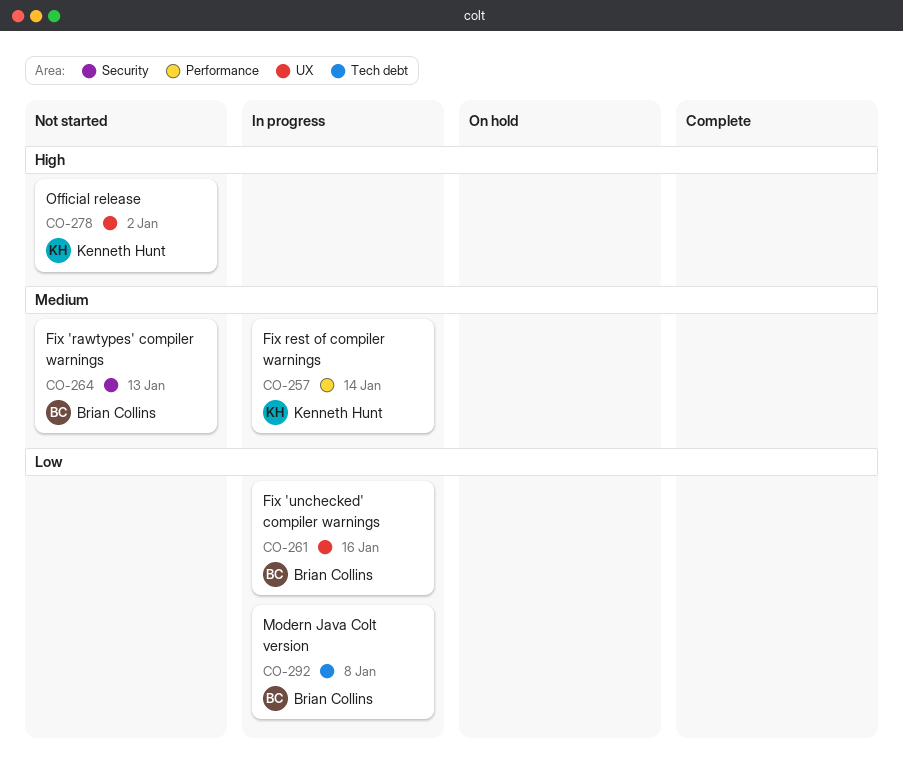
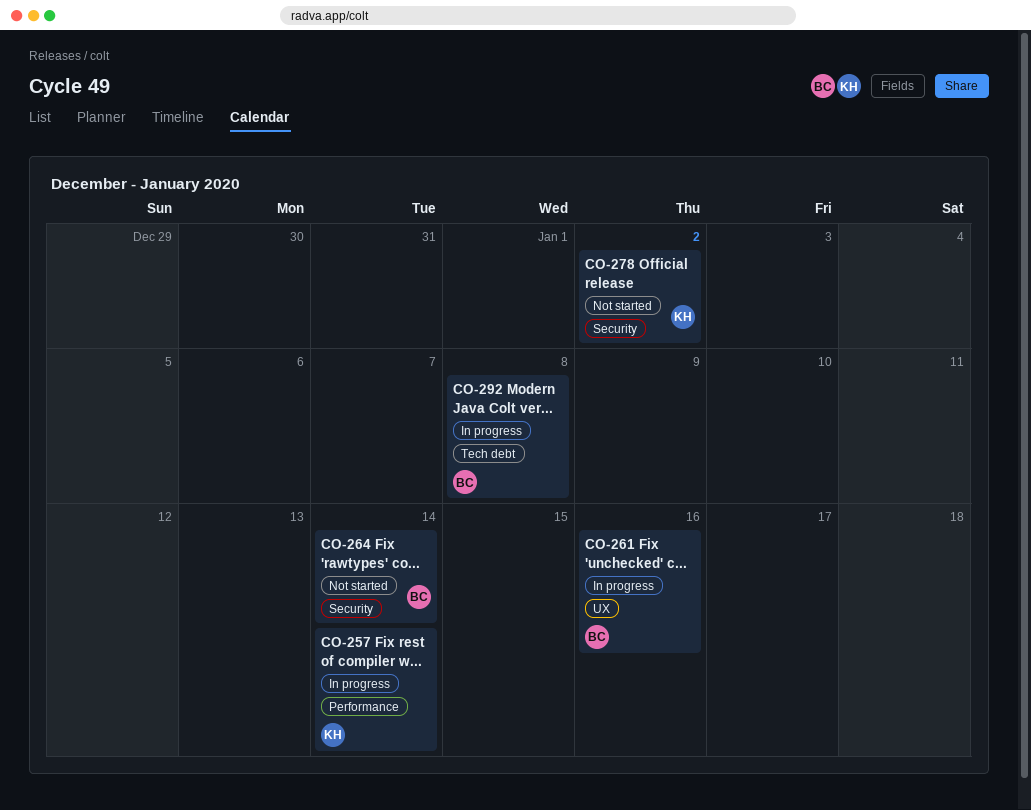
CO-264, due: Jan 13 -> Jan 14
CO-278, label: UX -> Security

